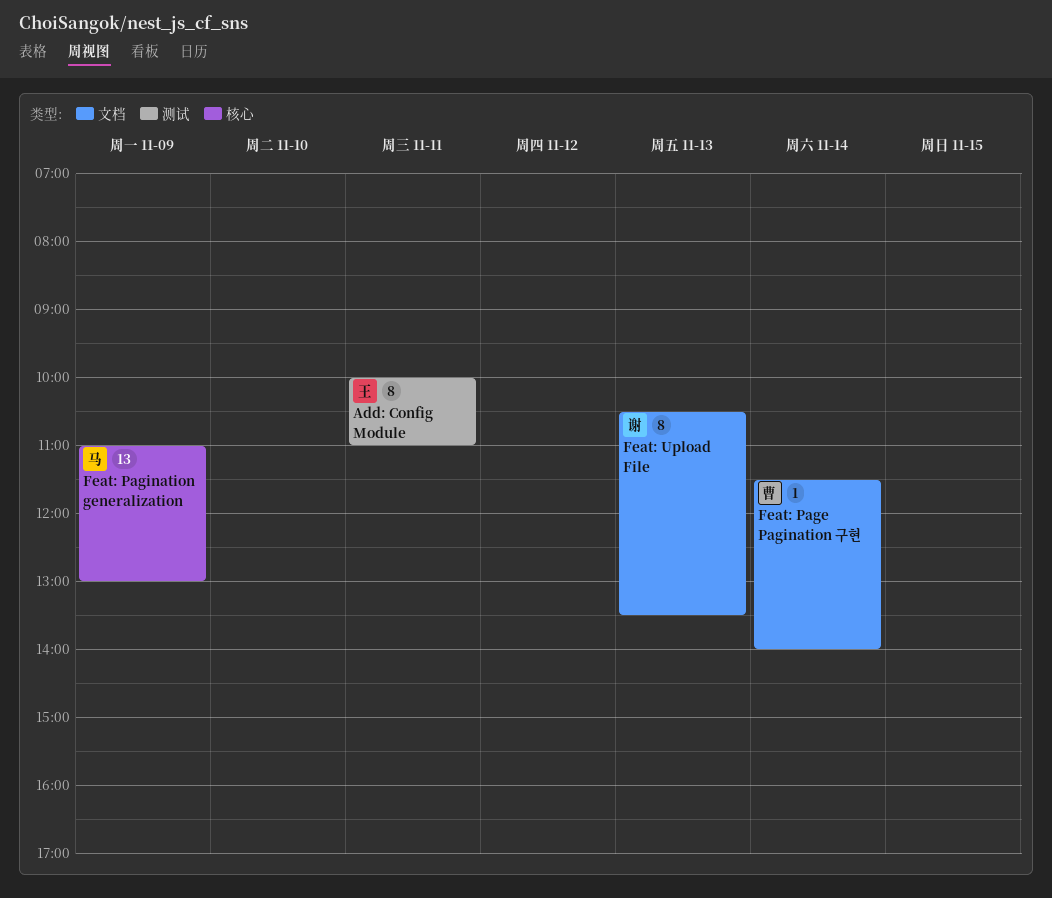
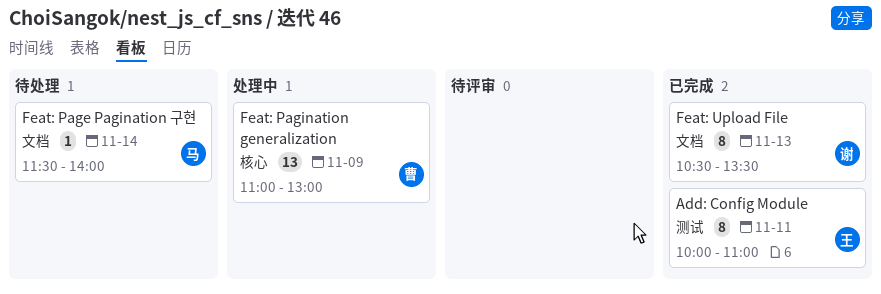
Feat: Page Pagination 구현, owner: 曹 -> 马
Feat: Pagination generalization, owner: 马 -> 曹

